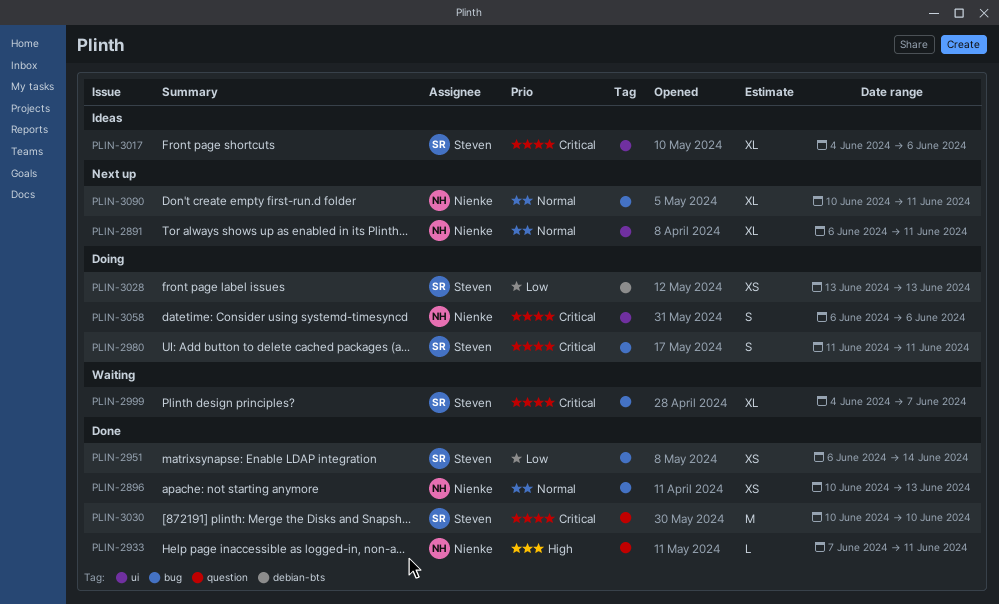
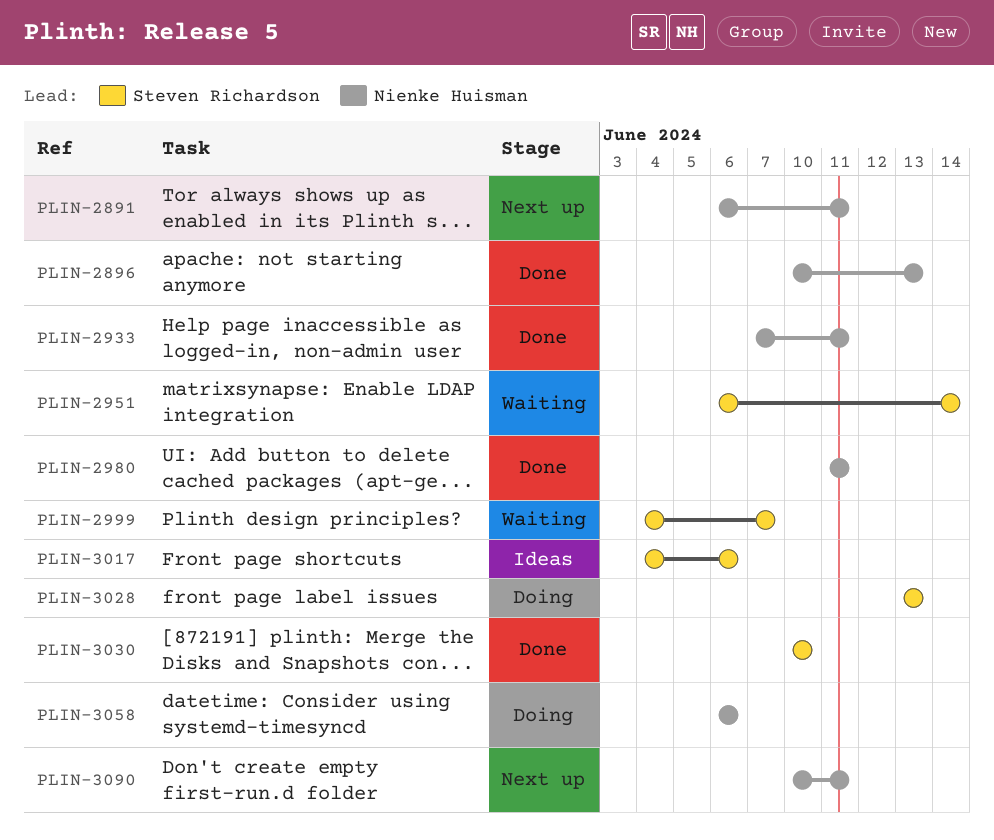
PLIN-2951, status: Done -> Waiting
PLIN-2980, status: Doing -> Done
PLIN-2980, owner: Steven Richardson -> Nienke Huisman

